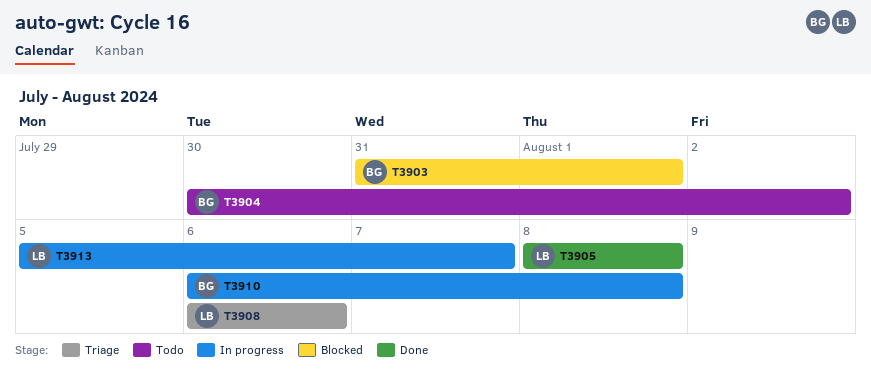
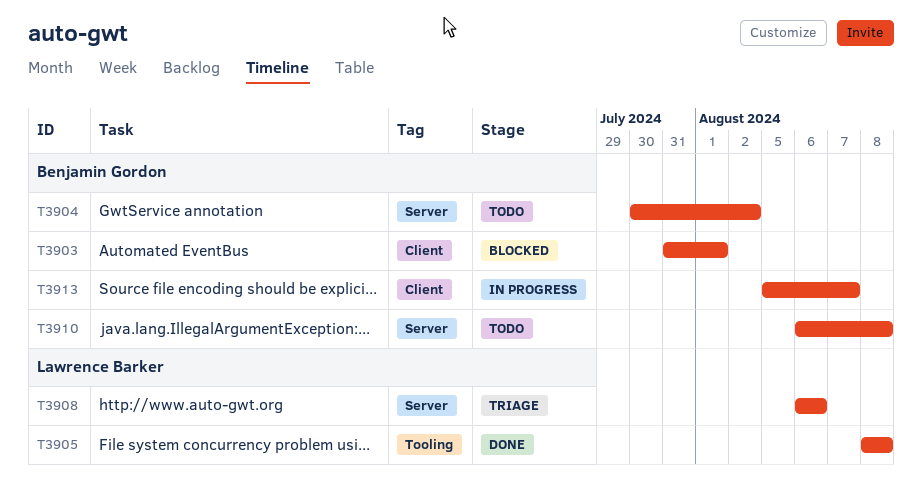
T3910, status: In progress -> Todo
T3913, owner: Lawrence Barker -> Benjamin Gordon

